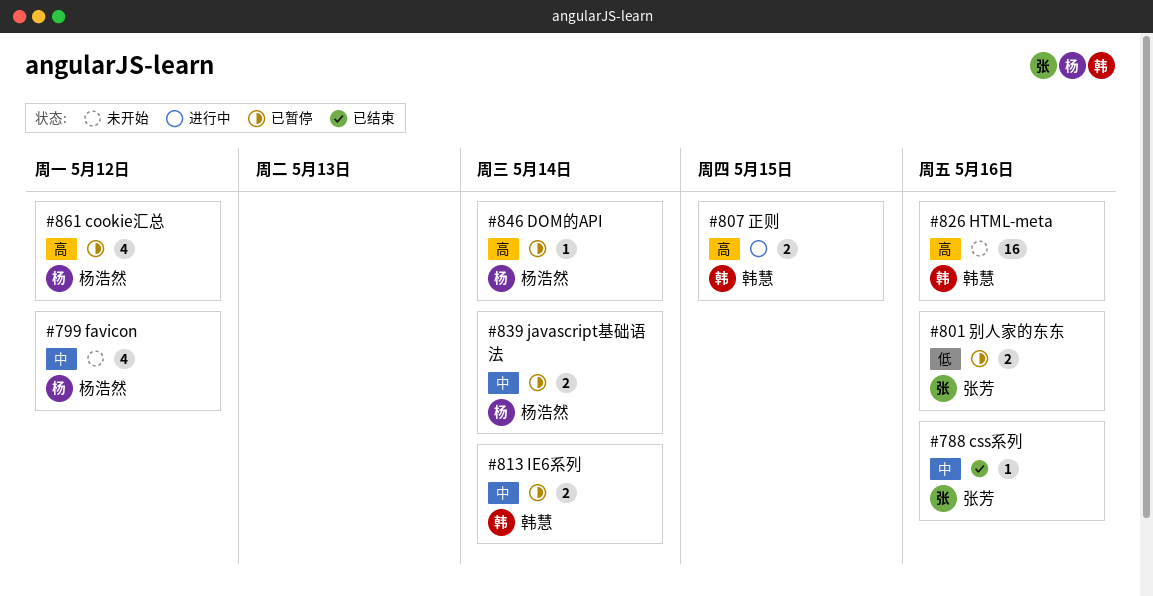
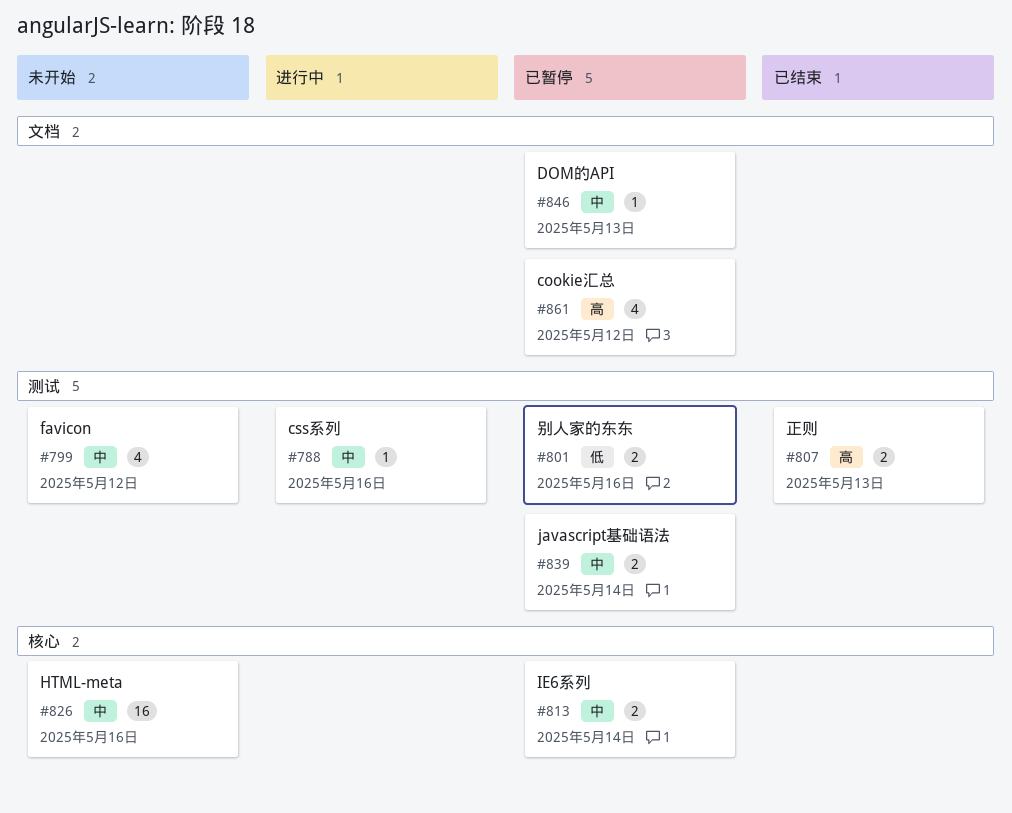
#788, status: 已结束 -> 进行中
#807, status: 进行中 -> 已结束
#807, due: May 15 -> May 13
#826, priority: 高 -> 中
#846, priority: 高 -> 中
#846, due: May 14 -> May 13

